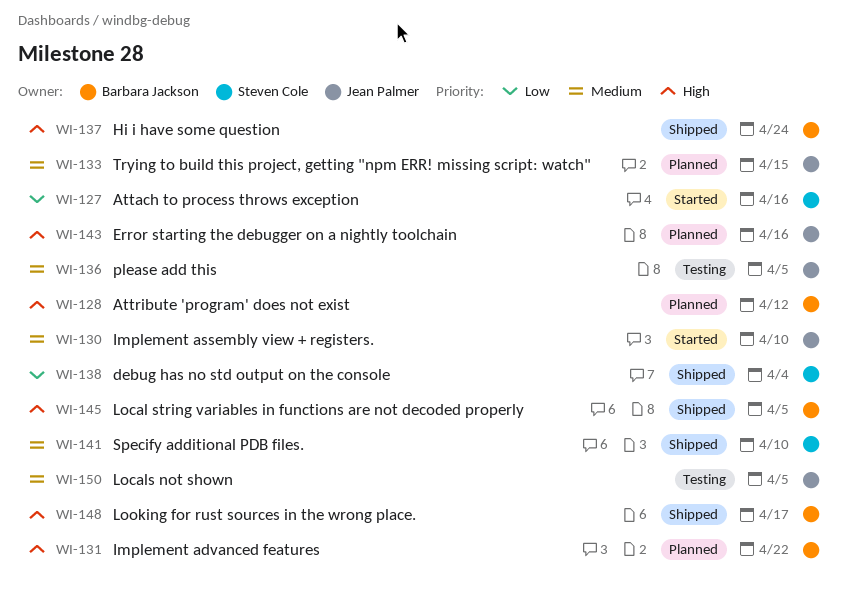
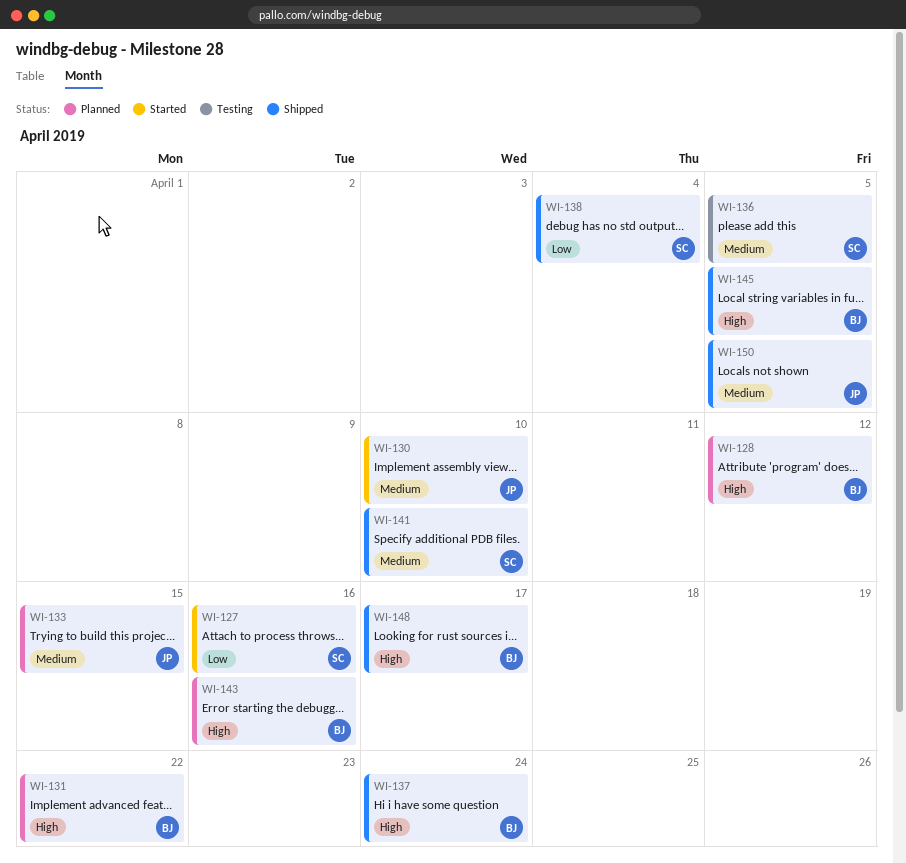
WI-136, owner: Jean Palmer -> Steven Cole
WI-143, owner: Jean Palmer -> Barbara Jackson
WI-150, status: Testing -> Shipped

